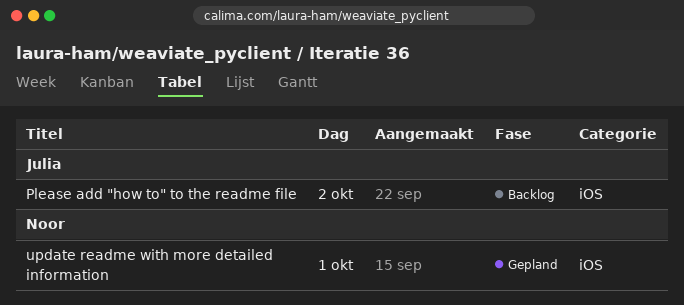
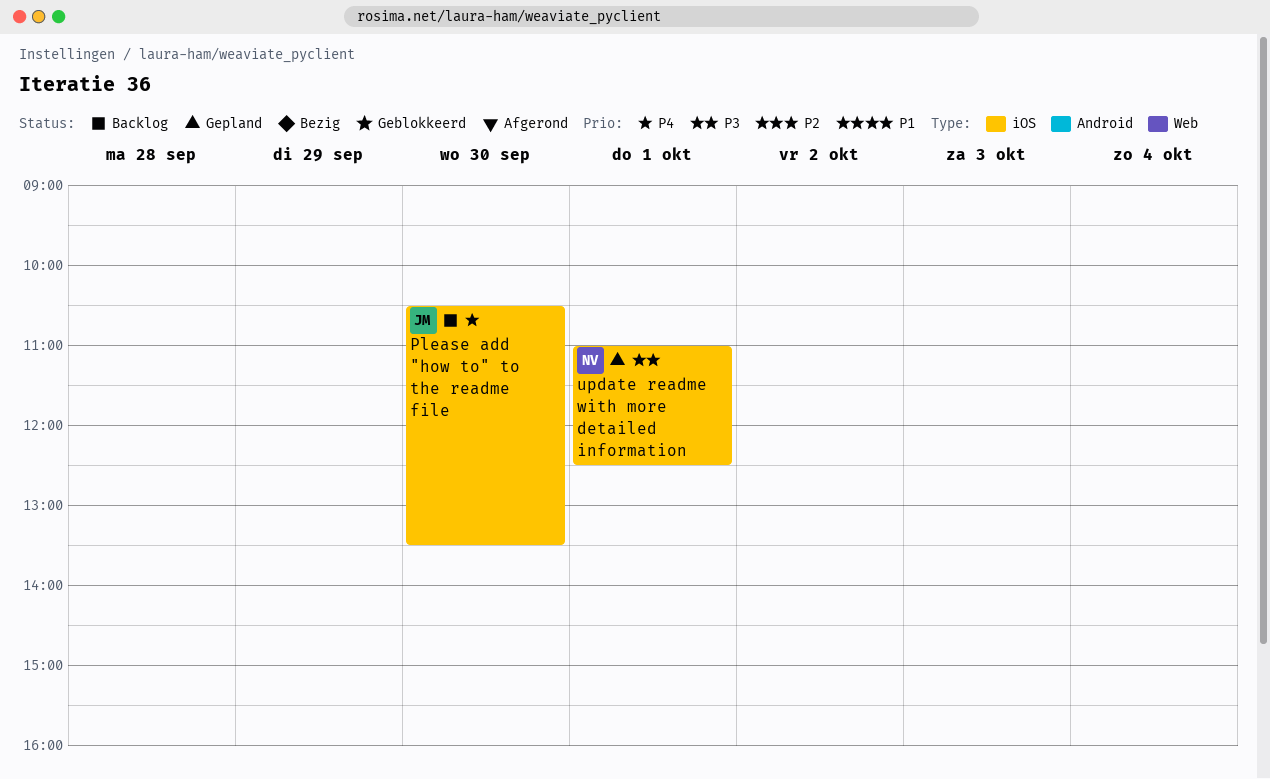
Please add "how to" to the readme file, day: Oct 2 -> Sep 30

